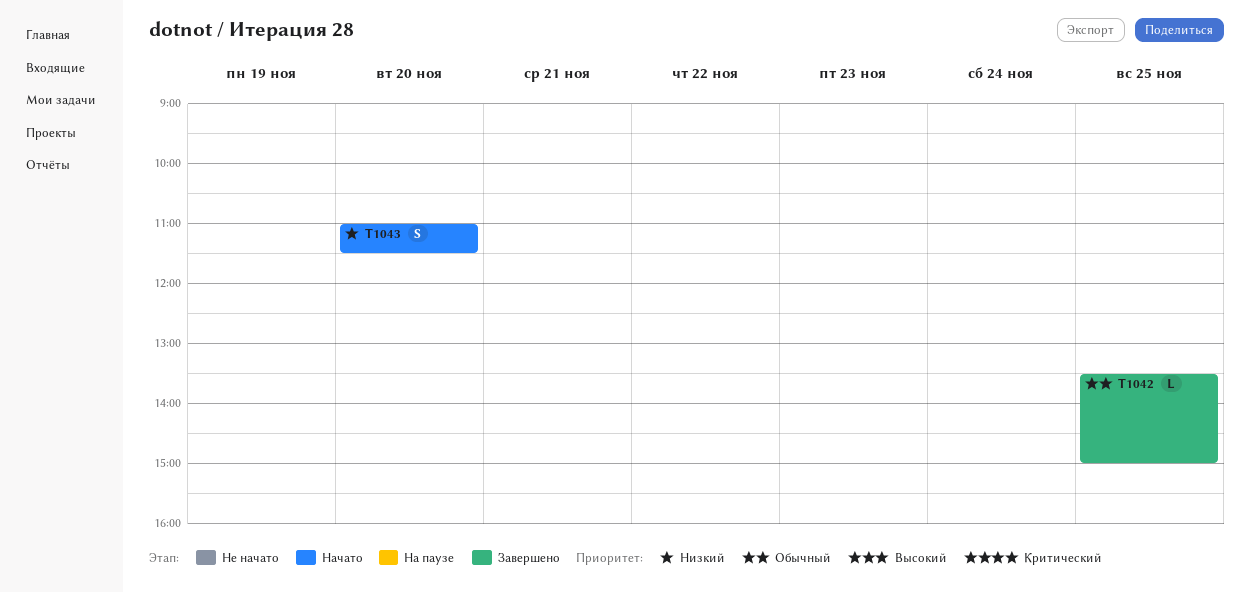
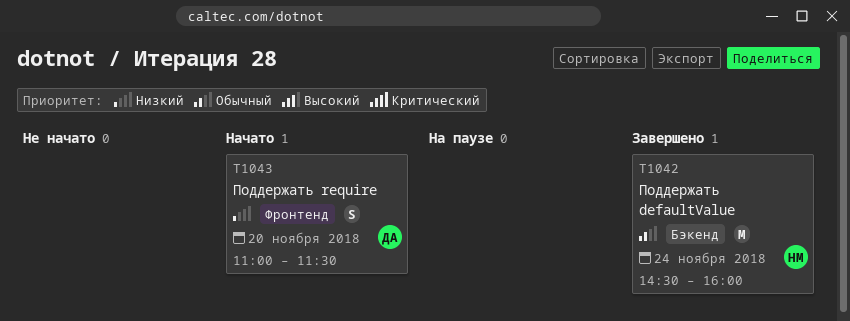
T1042, estimate: L -> M
T1042, day: Nov 25 -> Nov 24
T1042, begins: 13:30 -> 14:30
T1042, ends: 15:00 -> 16:00

